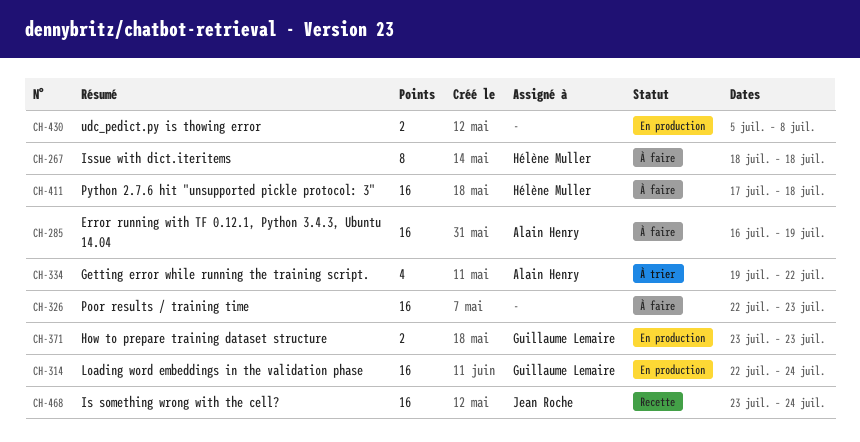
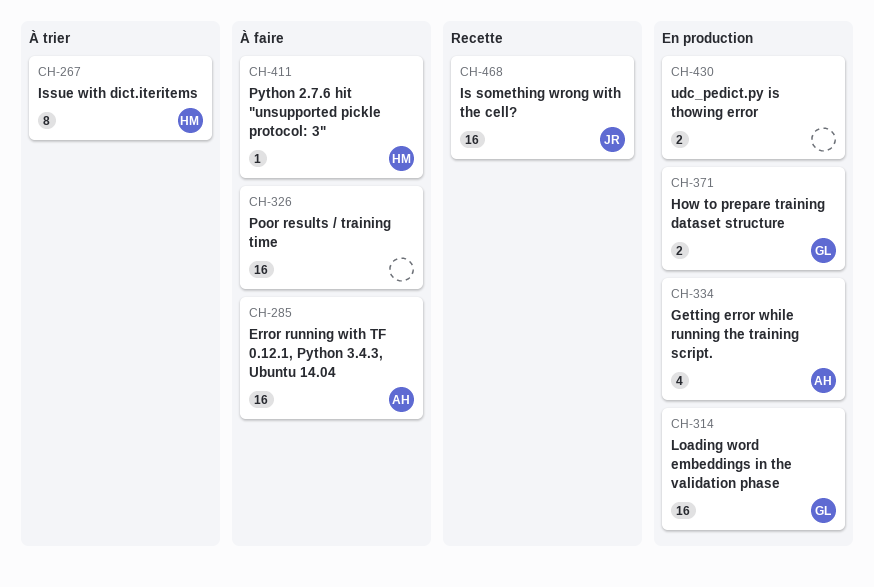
CH-267, status: À faire -> À trier
CH-334, status: À trier -> En production
CH-411, estimate: 16 -> 1

